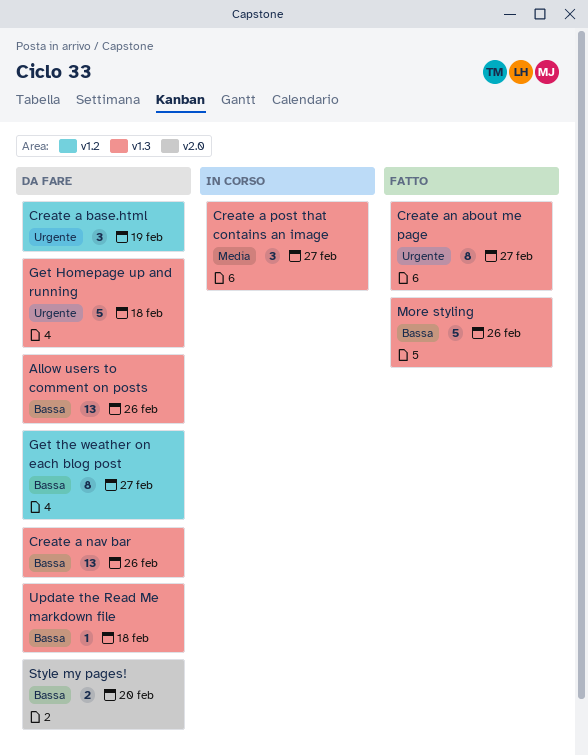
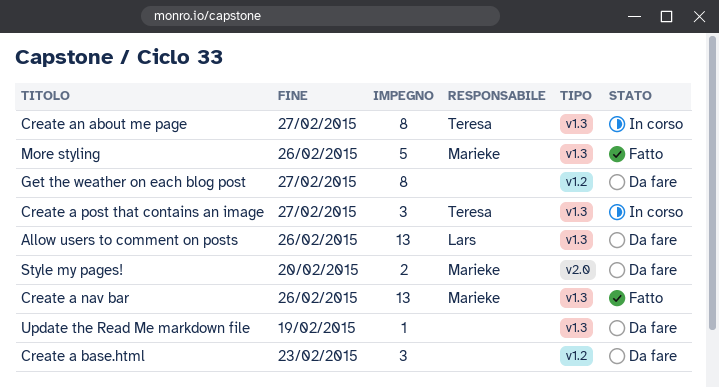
Create a base.html, due: Feb 19 -> Feb 23
Create a nav bar, status: Da fare -> Fatto
Create an about me page, status: Fatto -> In corso
Get Homepage up and running: present -> none
Update the Read Me markdown file, due: Feb 18 -> Feb 19

